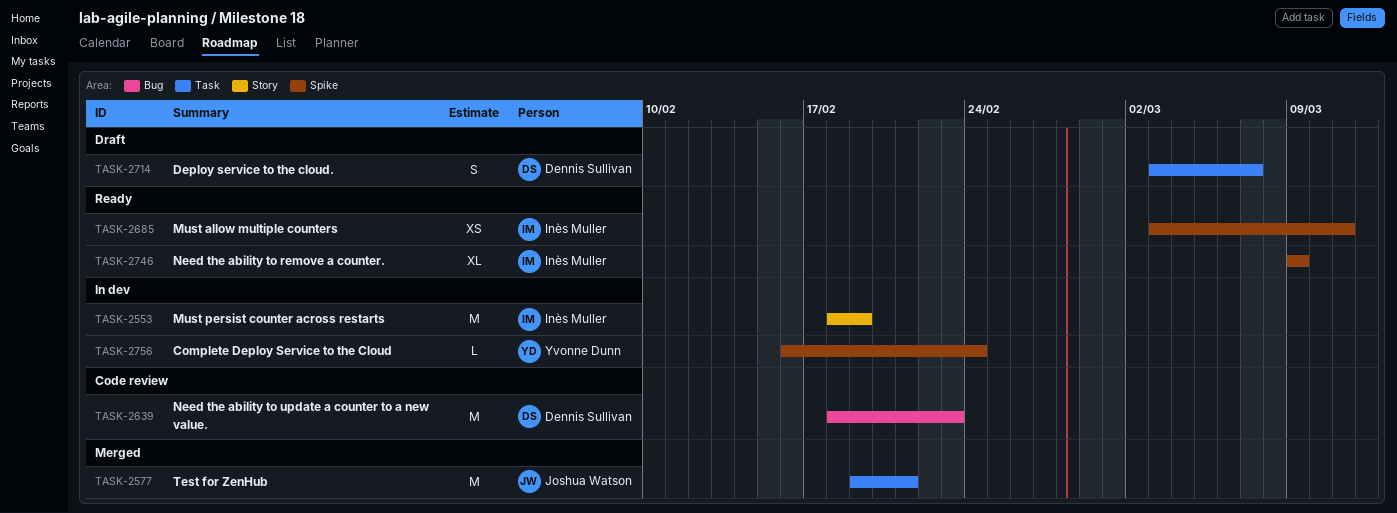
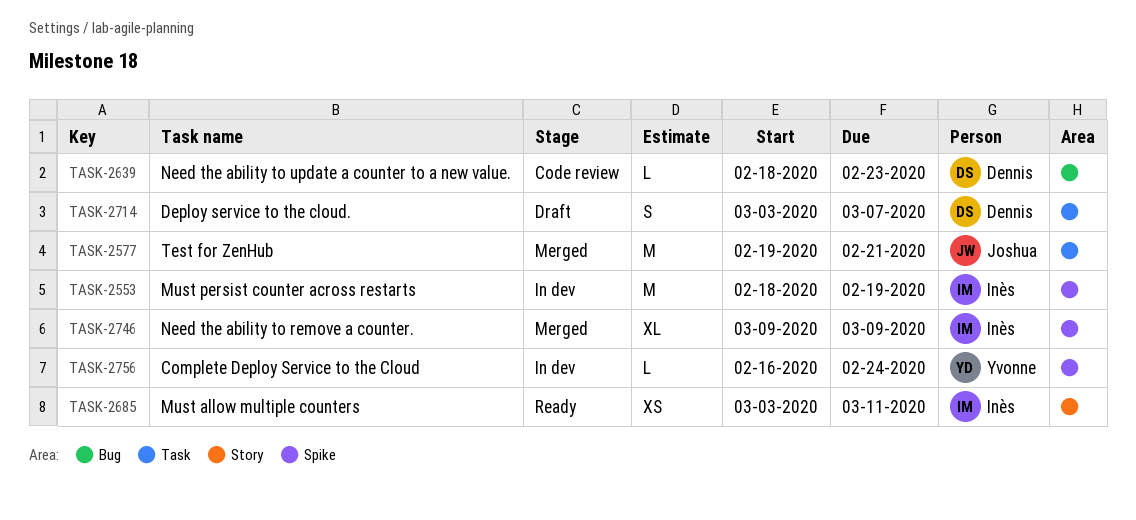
TASK-2553, label: Story -> Spike
TASK-2639, estimate: M -> L
TASK-2685, label: Spike -> Story
TASK-2746, status: Ready -> Merged

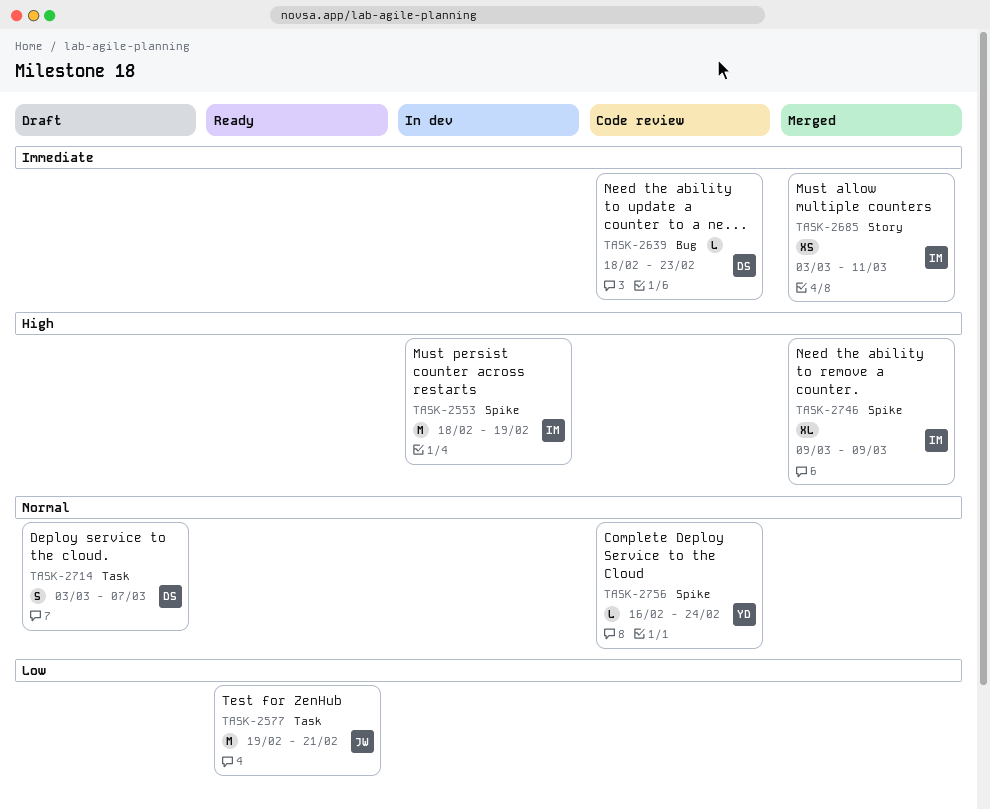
TASK-2577, status: Merged -> Ready
TASK-2685, status: Ready -> Merged
TASK-2756, status: In dev -> Code review

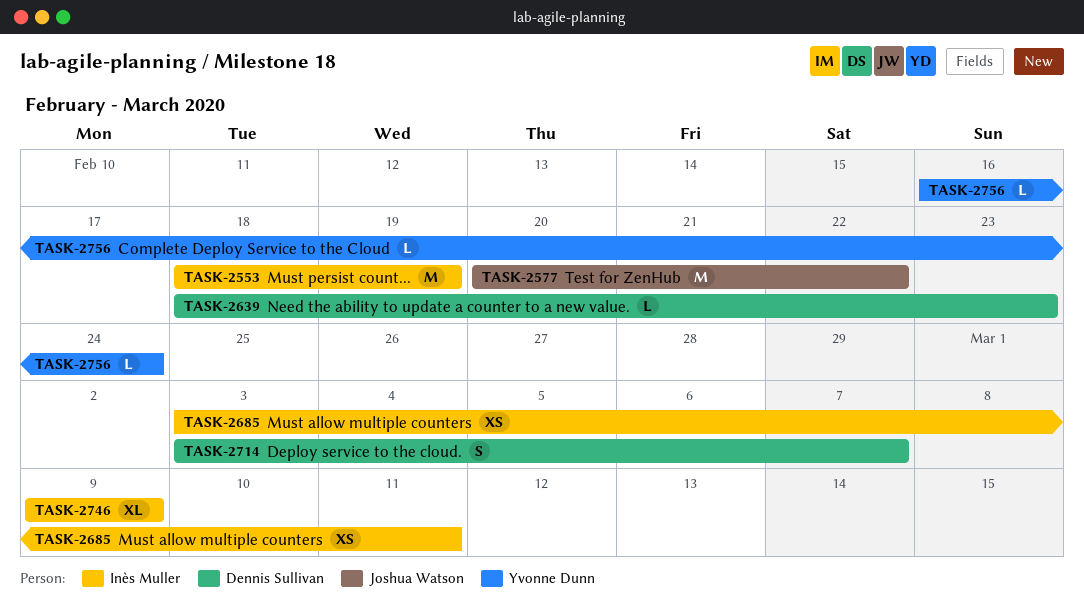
TASK-2577, start: Feb 19 -> Feb 20
TASK-2577, due: Feb 21 -> Feb 22

